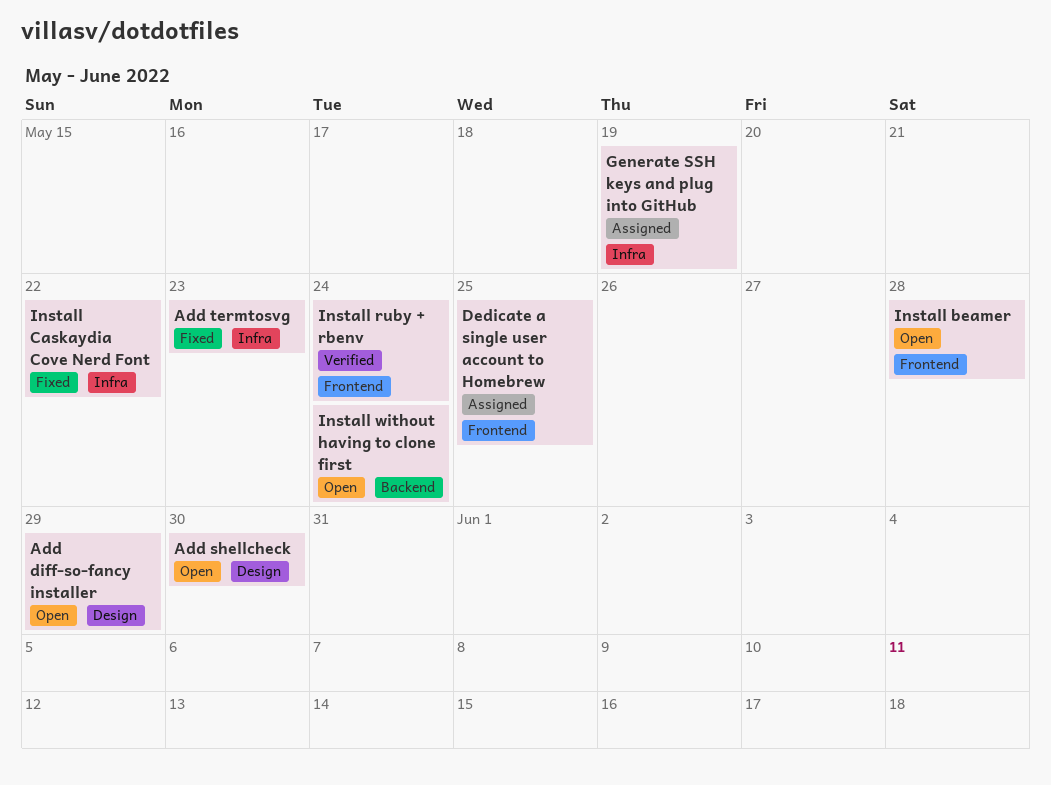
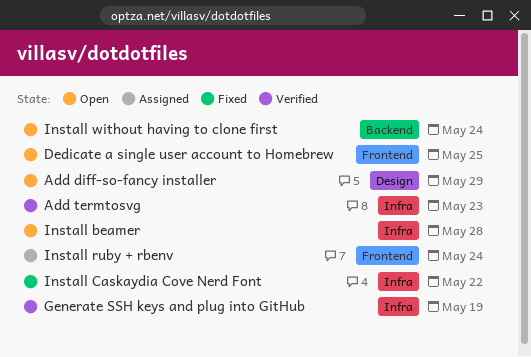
Add shellcheck: present -> none
Add termtosvg, status: Fixed -> Verified
Dedicate a single user account to Homebrew, status: Assigned -> Open
Generate SSH keys and plug into GitHub, status: Assigned -> Verified
Install beamer, label: Frontend -> Infra
Install ruby + rbenv, status: Verified -> Assigned

